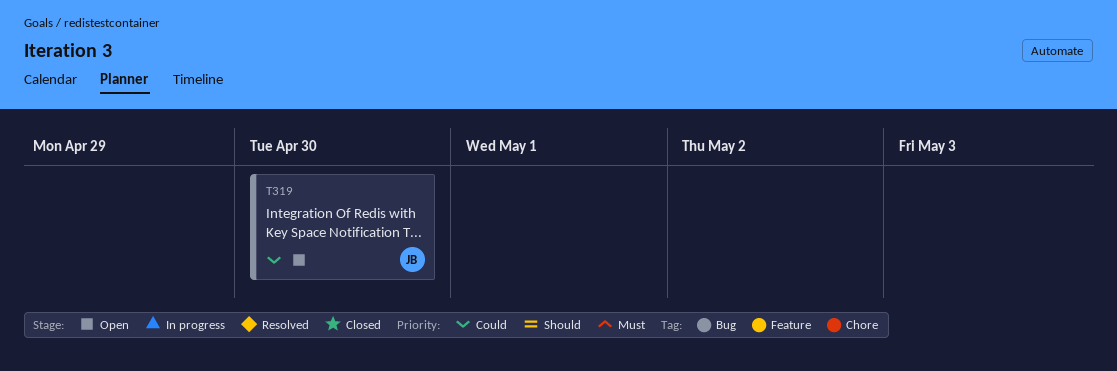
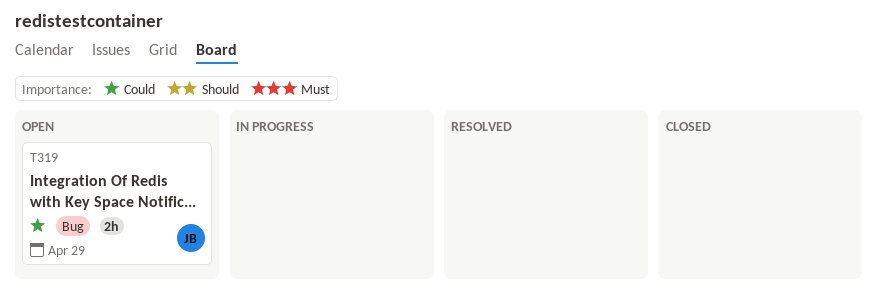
T319, due: Apr 30 -> Apr 29

